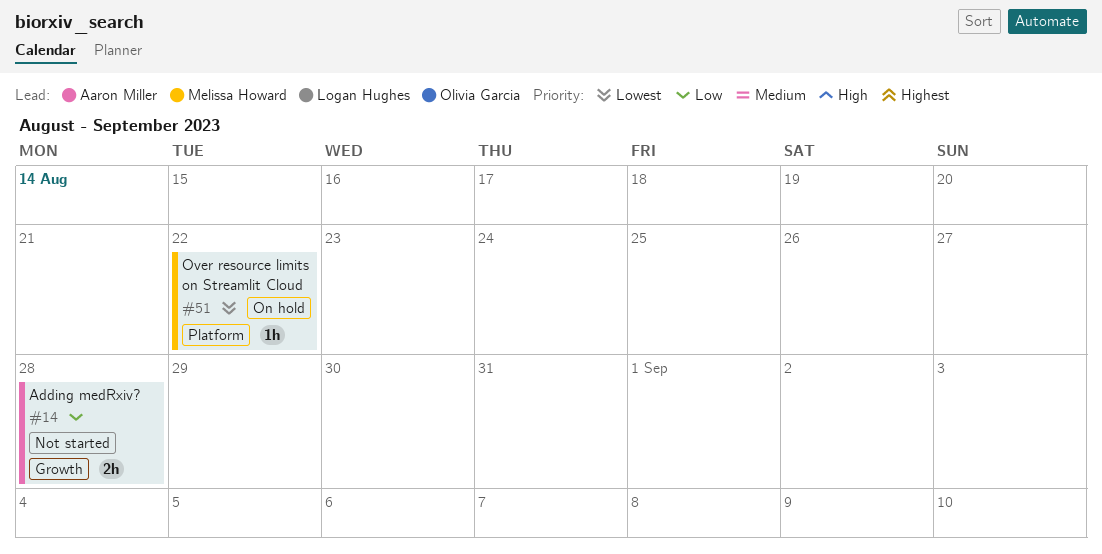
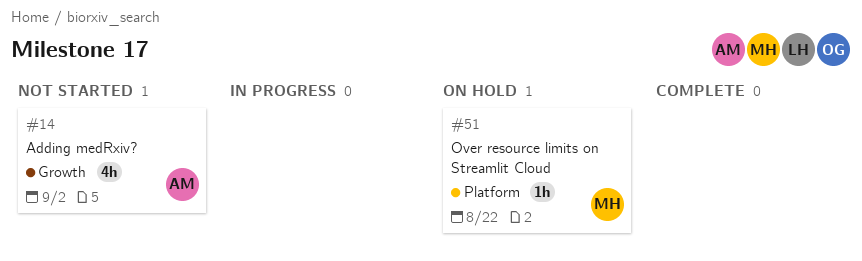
#14, estimate: 2h -> 4h
#14, due: Aug 28 -> Sep 2

